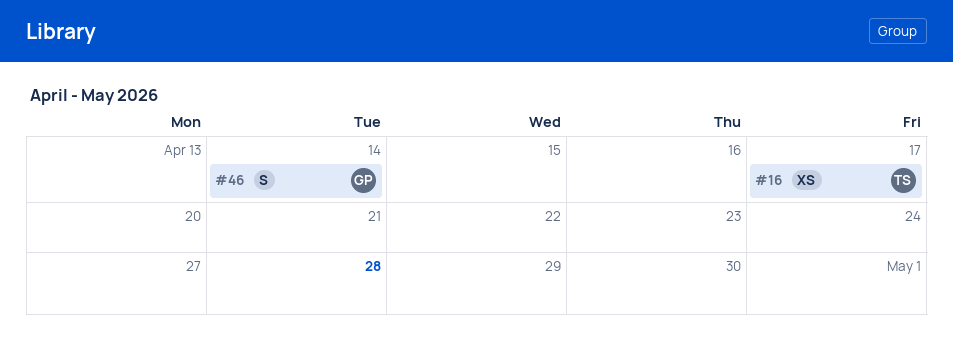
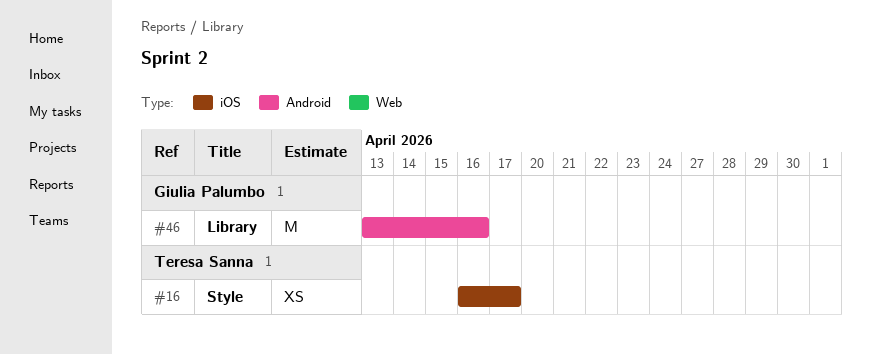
#46, estimate: S -> M
#46, due: Apr 14 -> Apr 16

